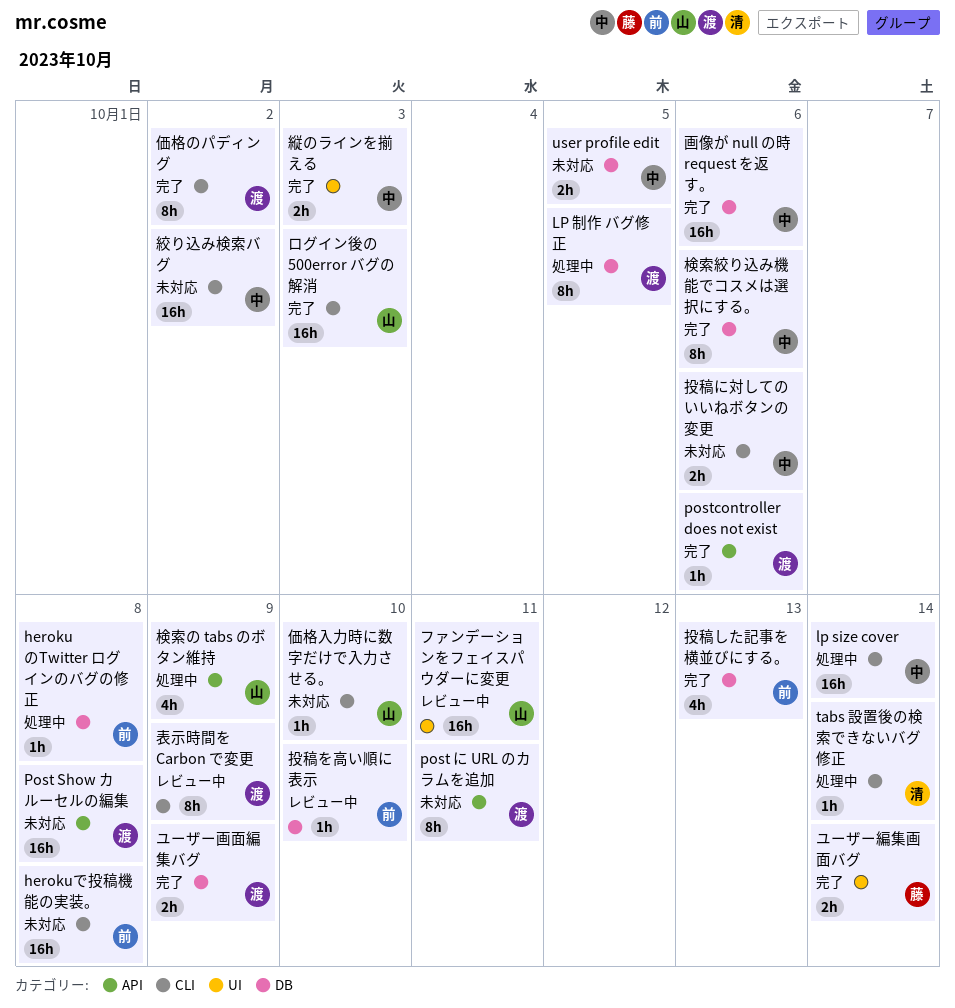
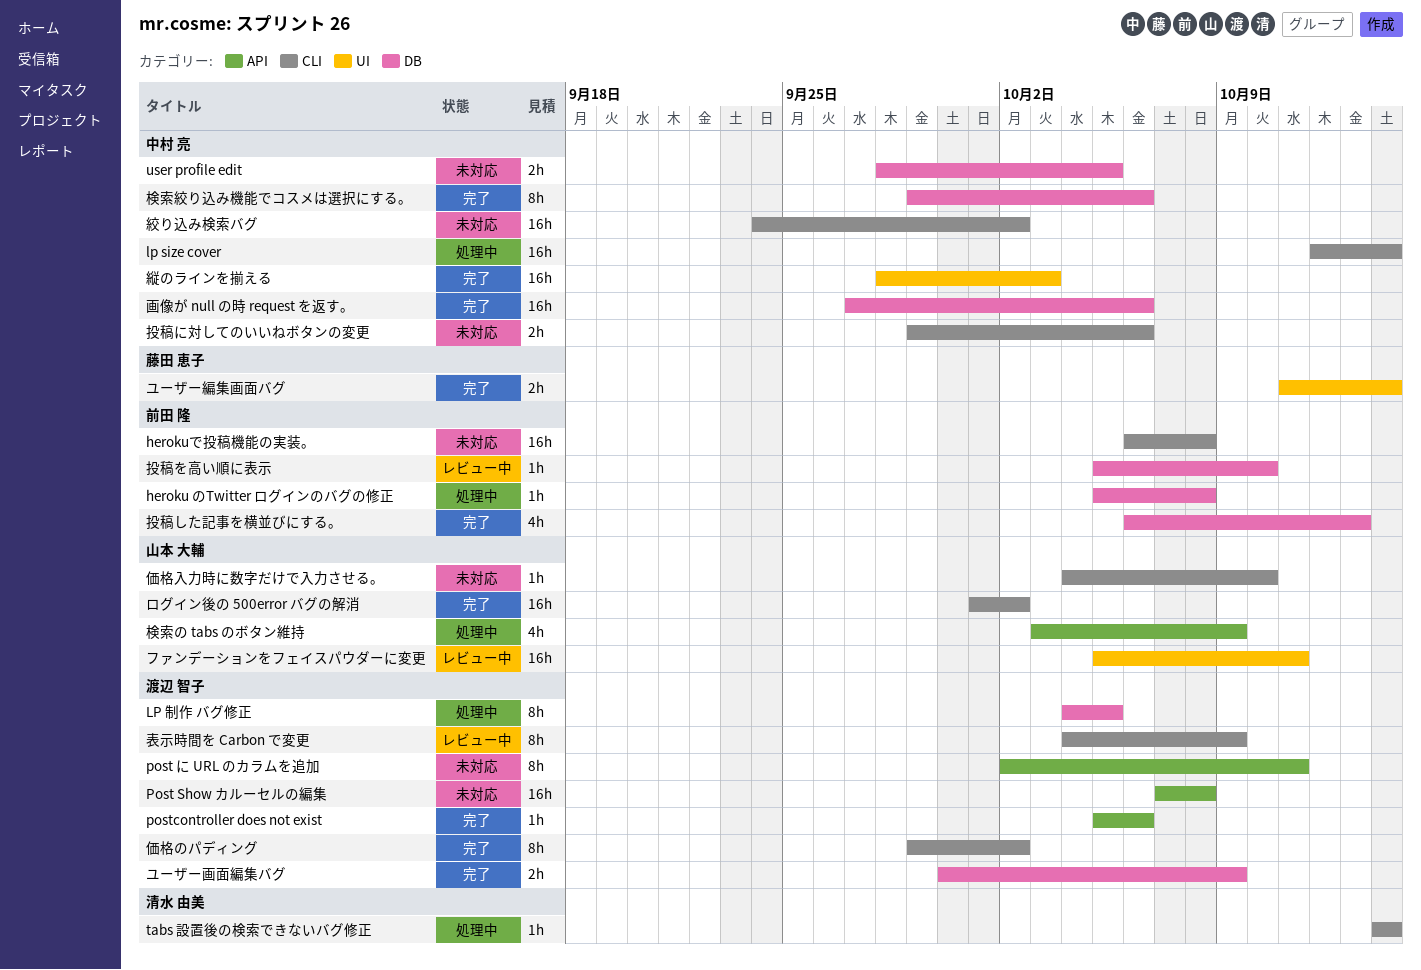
ログイン後の 500error バグの解消, due: Oct 3 -> Oct 2
縦のラインを揃える, estimate: 2h -> 16h

